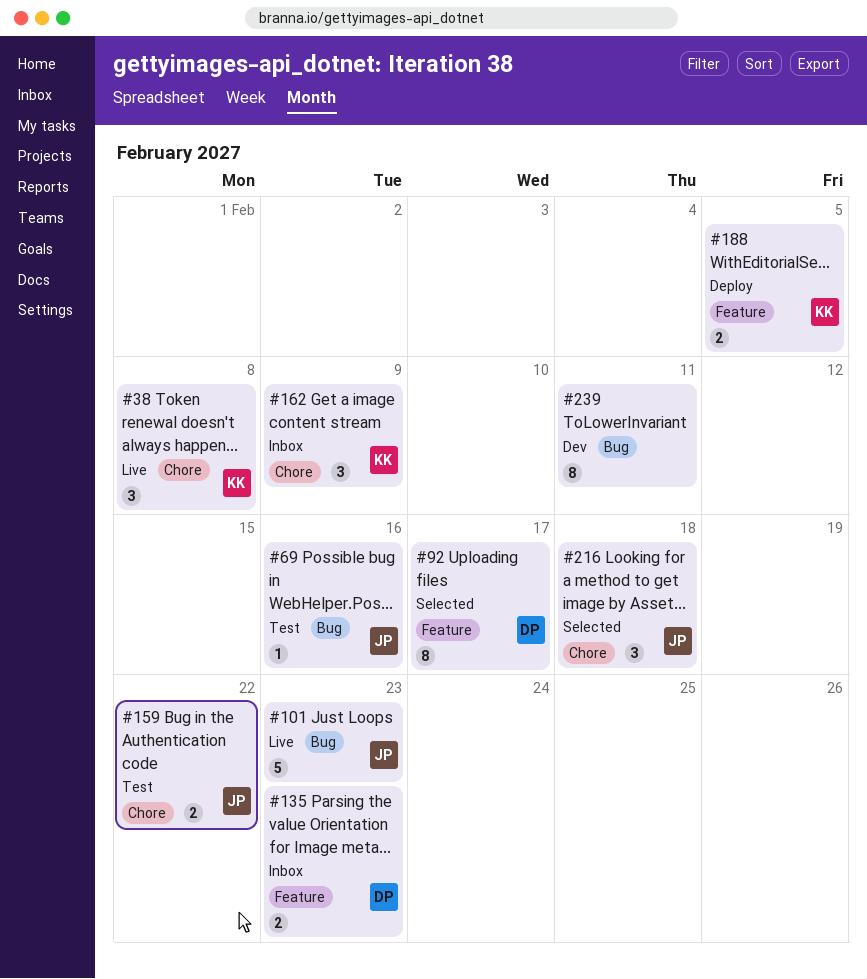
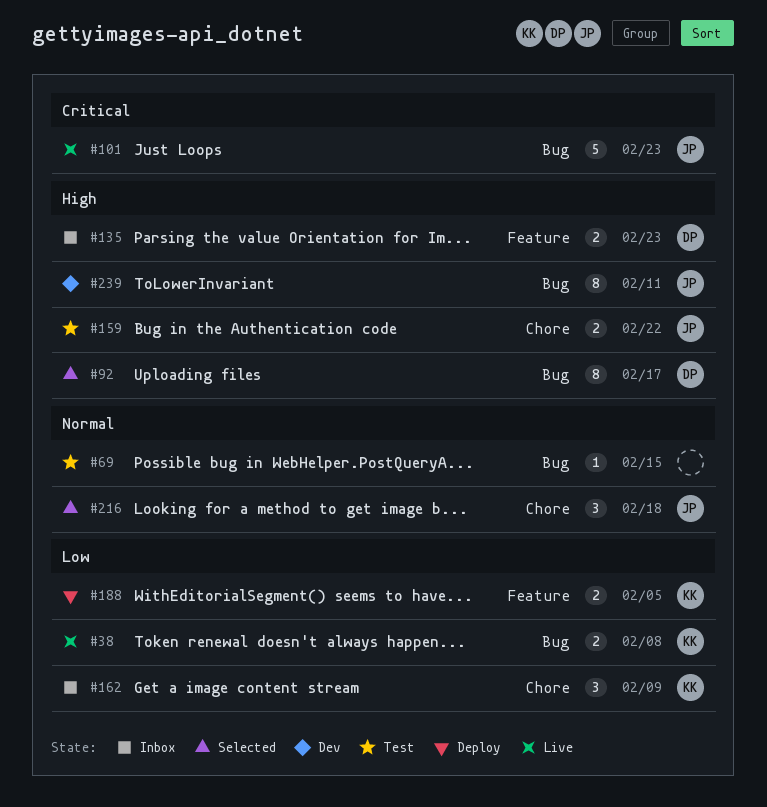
#38, label: Chore -> Bug
#38, estimate: 3 -> 2
#69, owner: JP -> none
#69, due: Feb 16 -> Feb 15
#92, label: Feature -> Bug
#239, owner: none -> JP

